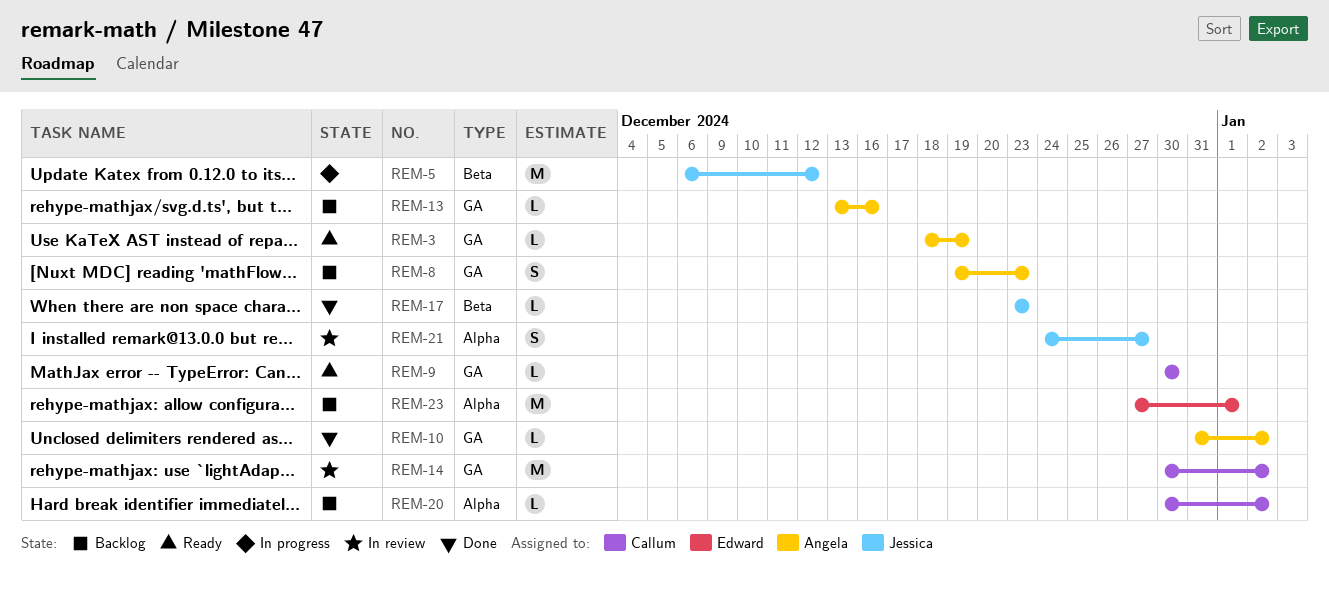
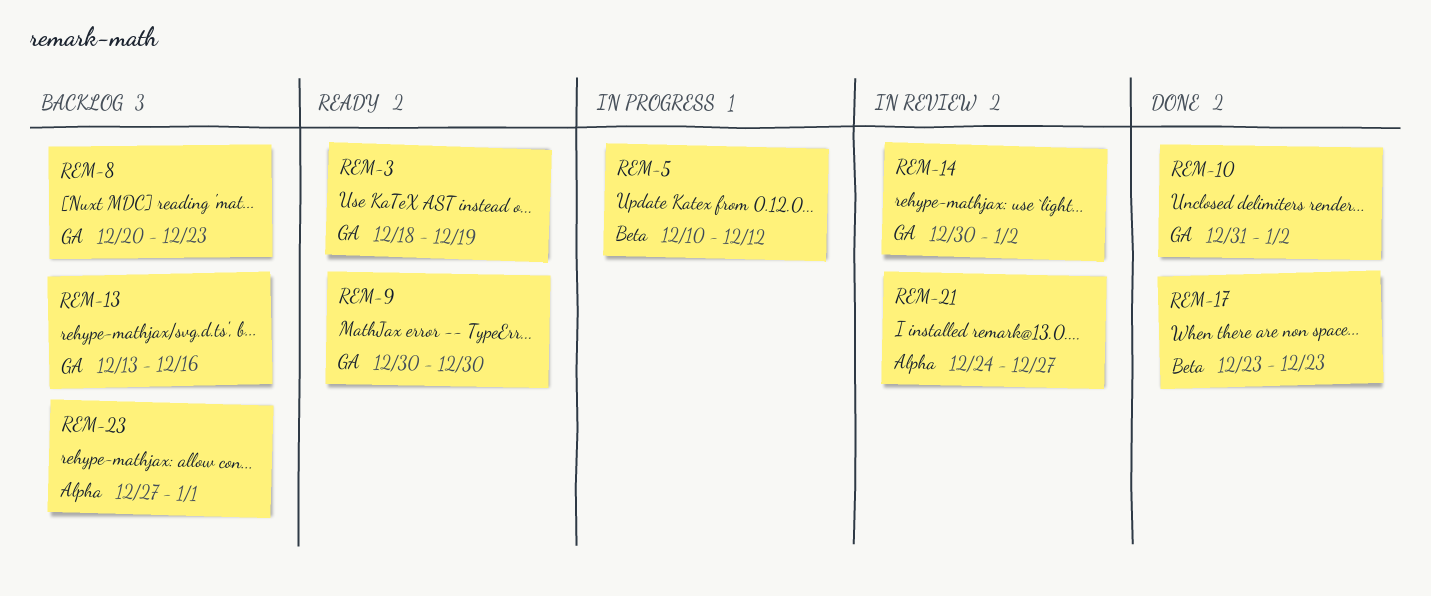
REM-5, start: Dec 6 -> Dec 10
REM-8, start: Dec 19 -> Dec 20
REM-20: present -> none

